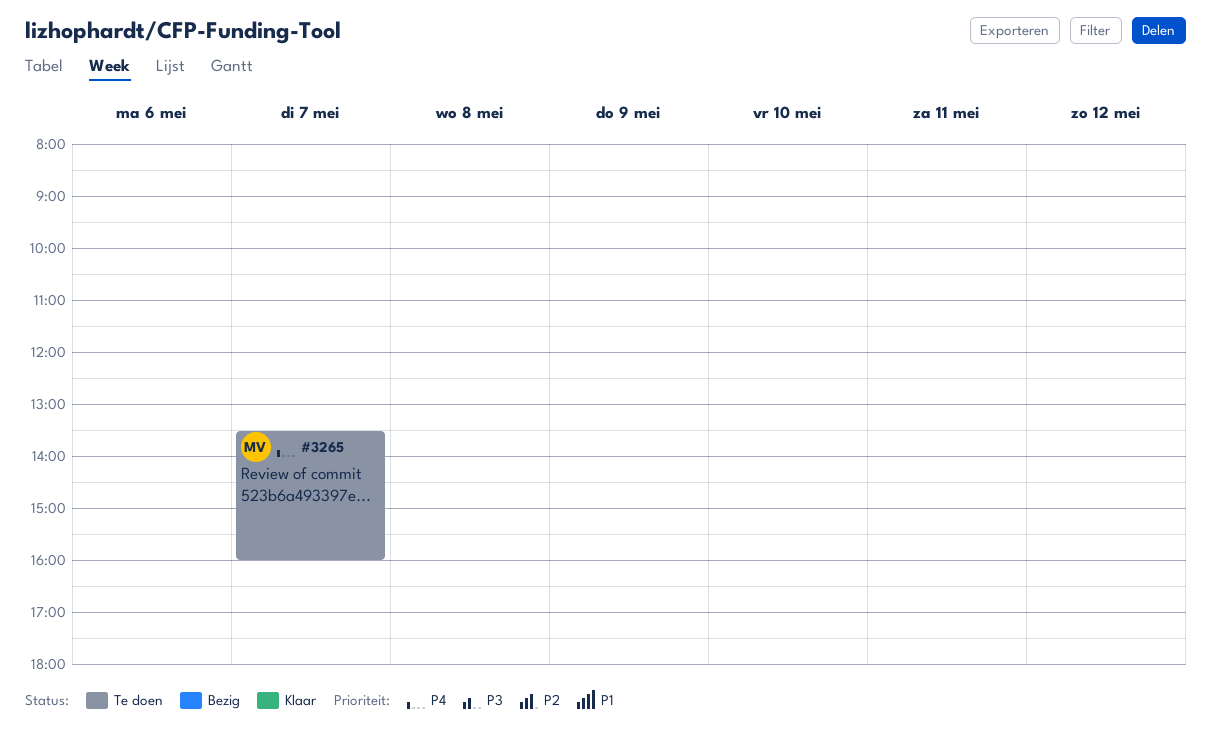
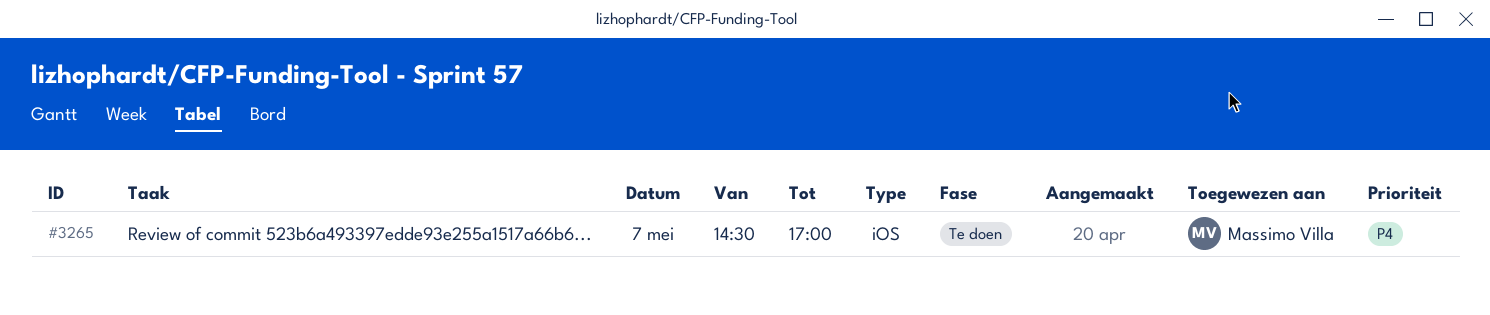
#3265, begins: 13:30 -> 14:30
#3265, ends: 16:00 -> 17:00

